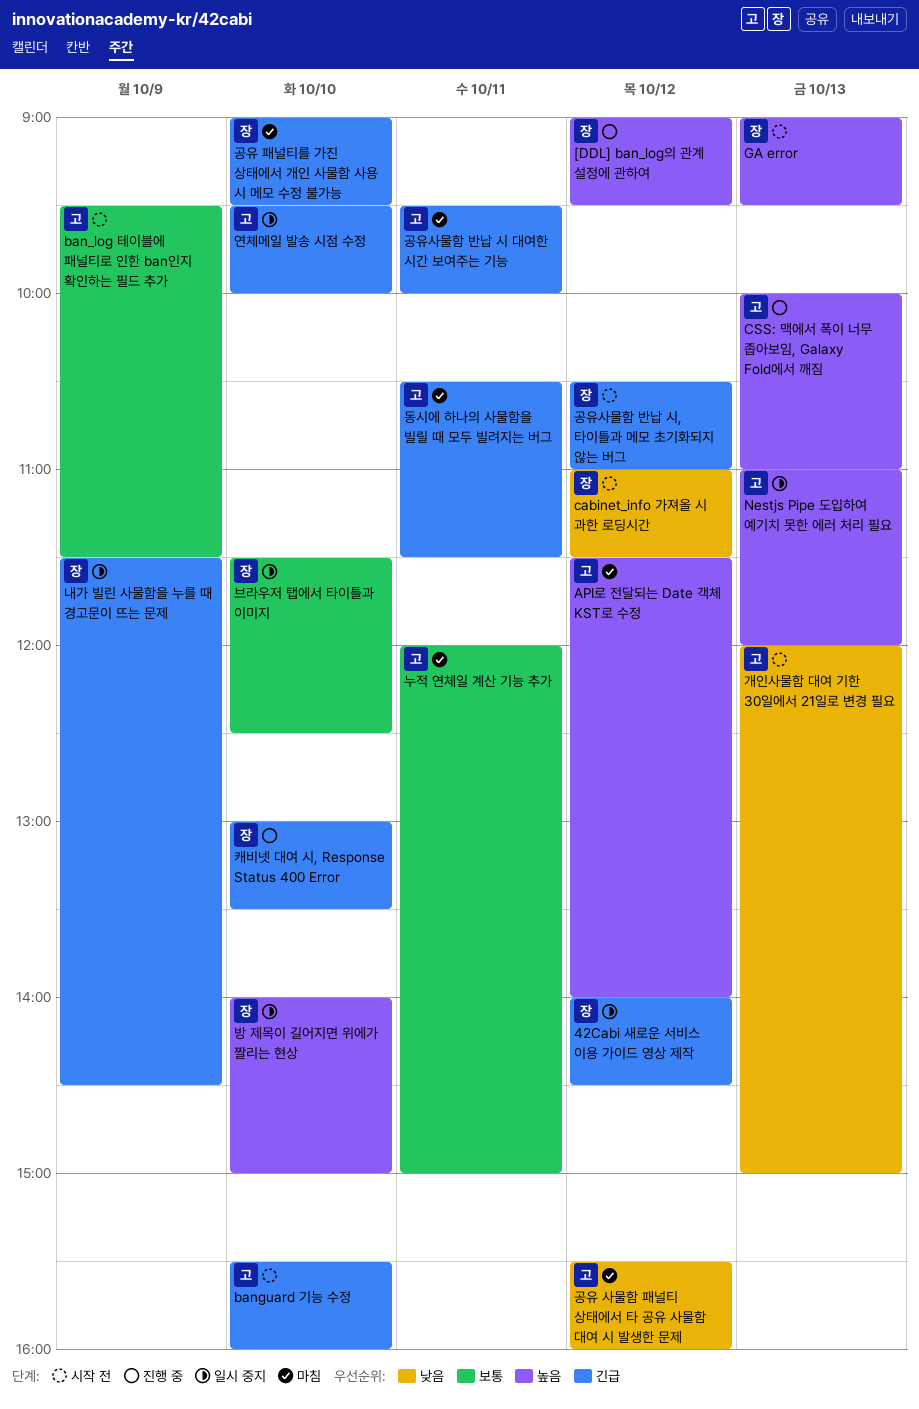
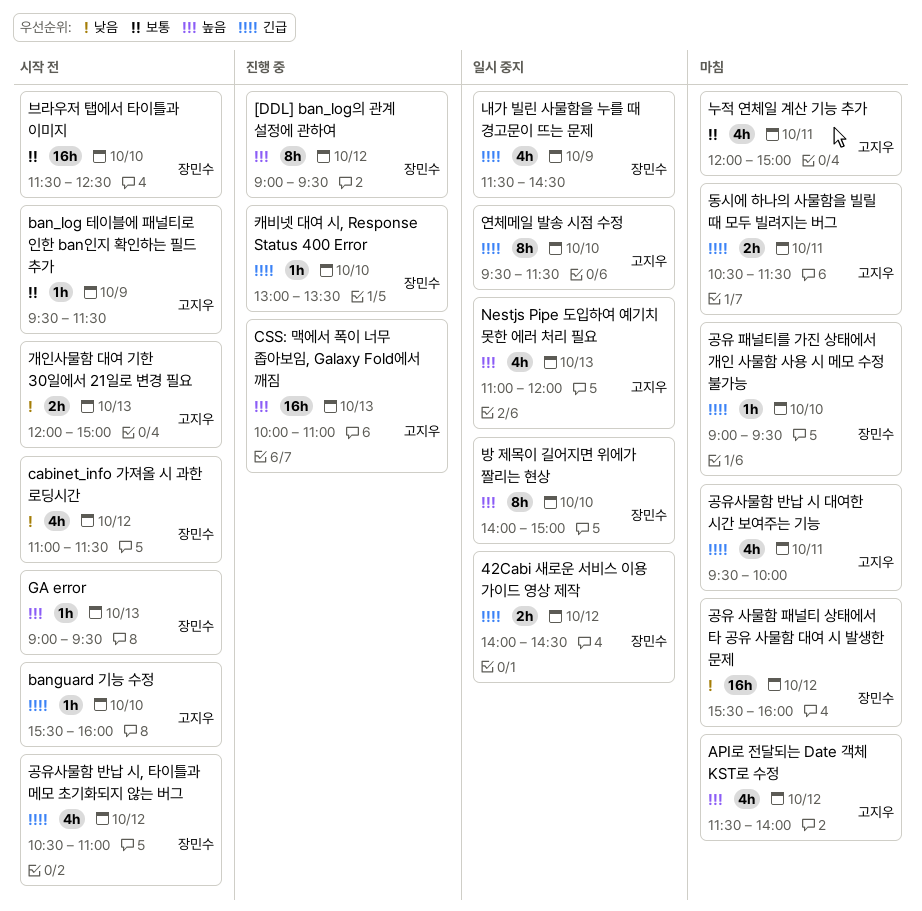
공유 사물함 패널티 상태에서 타 공유 사물함 대여 시 발생한 문제, owner: 고지우 -> 장민수
브라우저 탭에서 타이틀과 이미지, status: 일시 중지 -> 시작 전
연체메일 발송 시점 수정, ends: 10:00 -> 11:30

